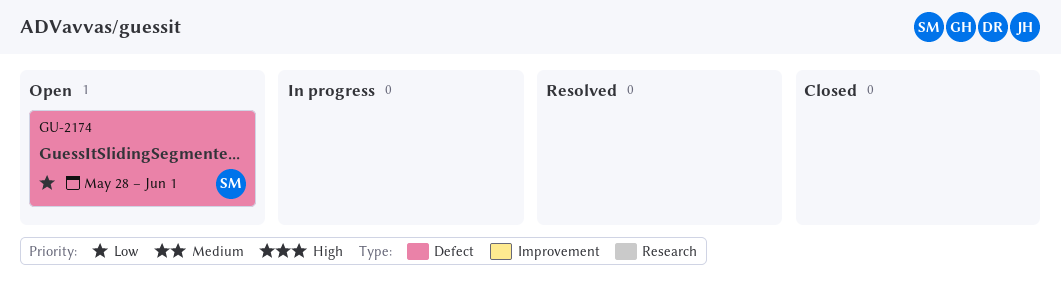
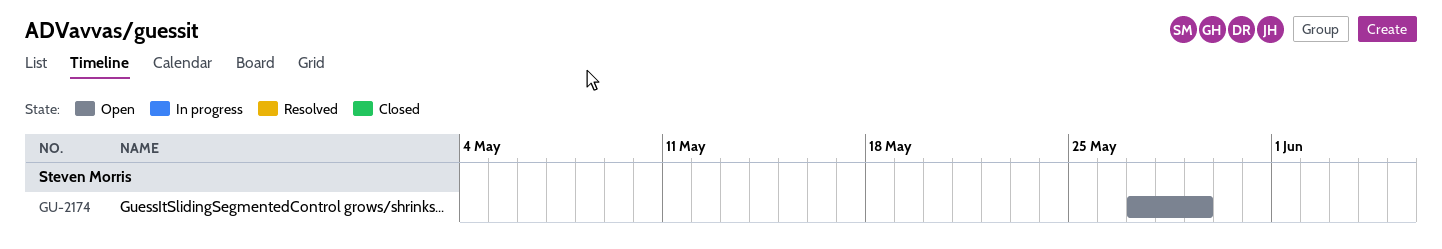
GU-2174, start: May 28 -> May 27
GU-2174, due: Jun 1 -> May 29

